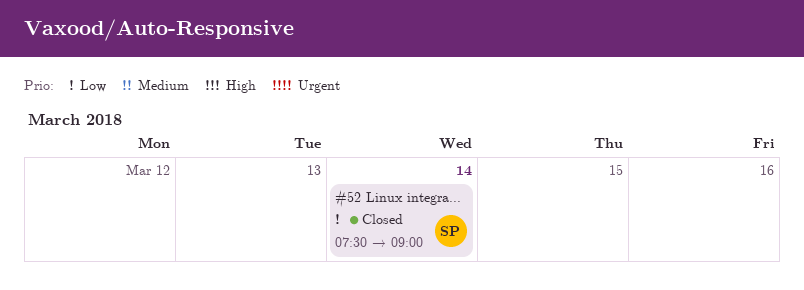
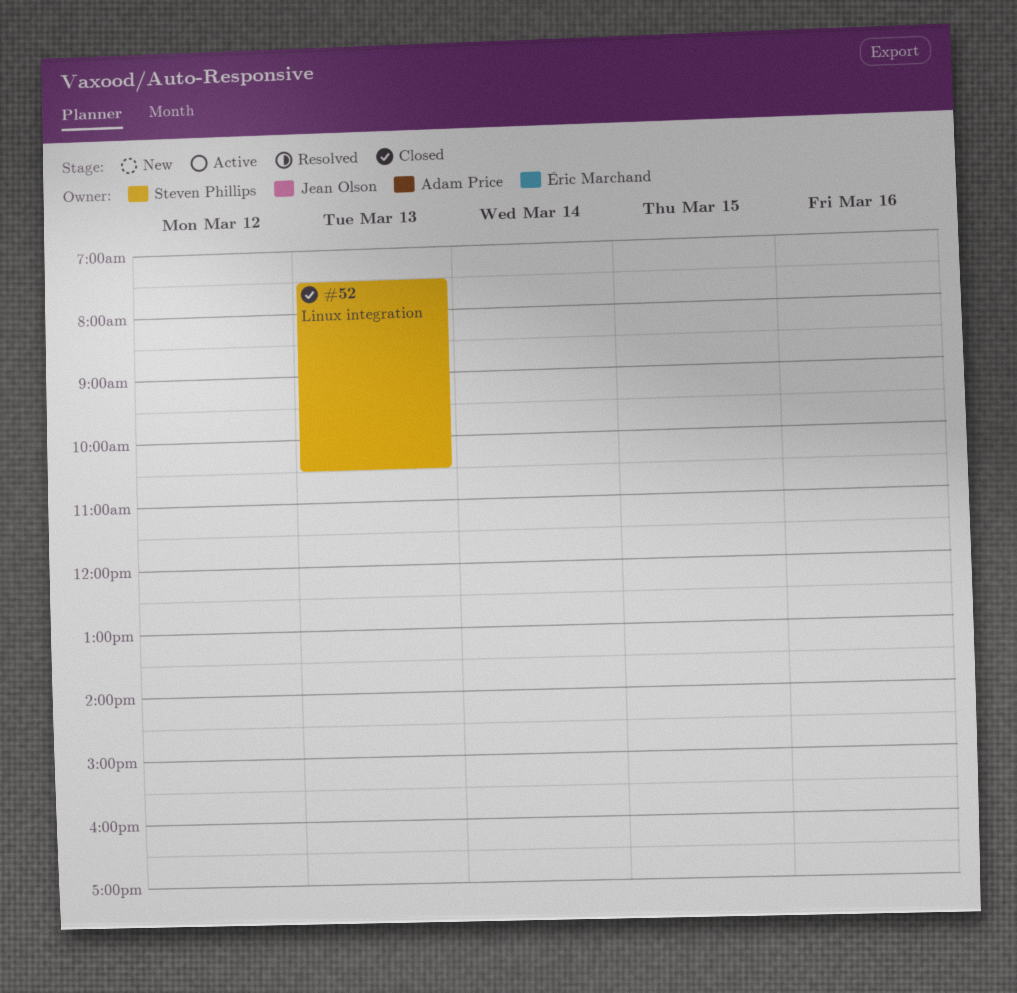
#52, day: Mar 14 -> Mar 13
#52, ends: 09:00 -> 10:30

